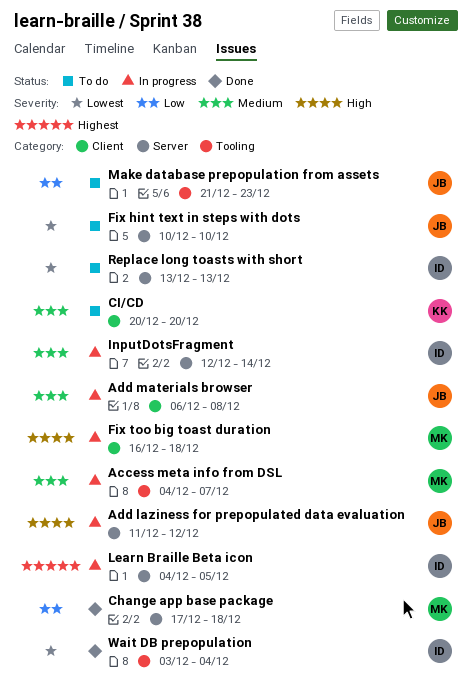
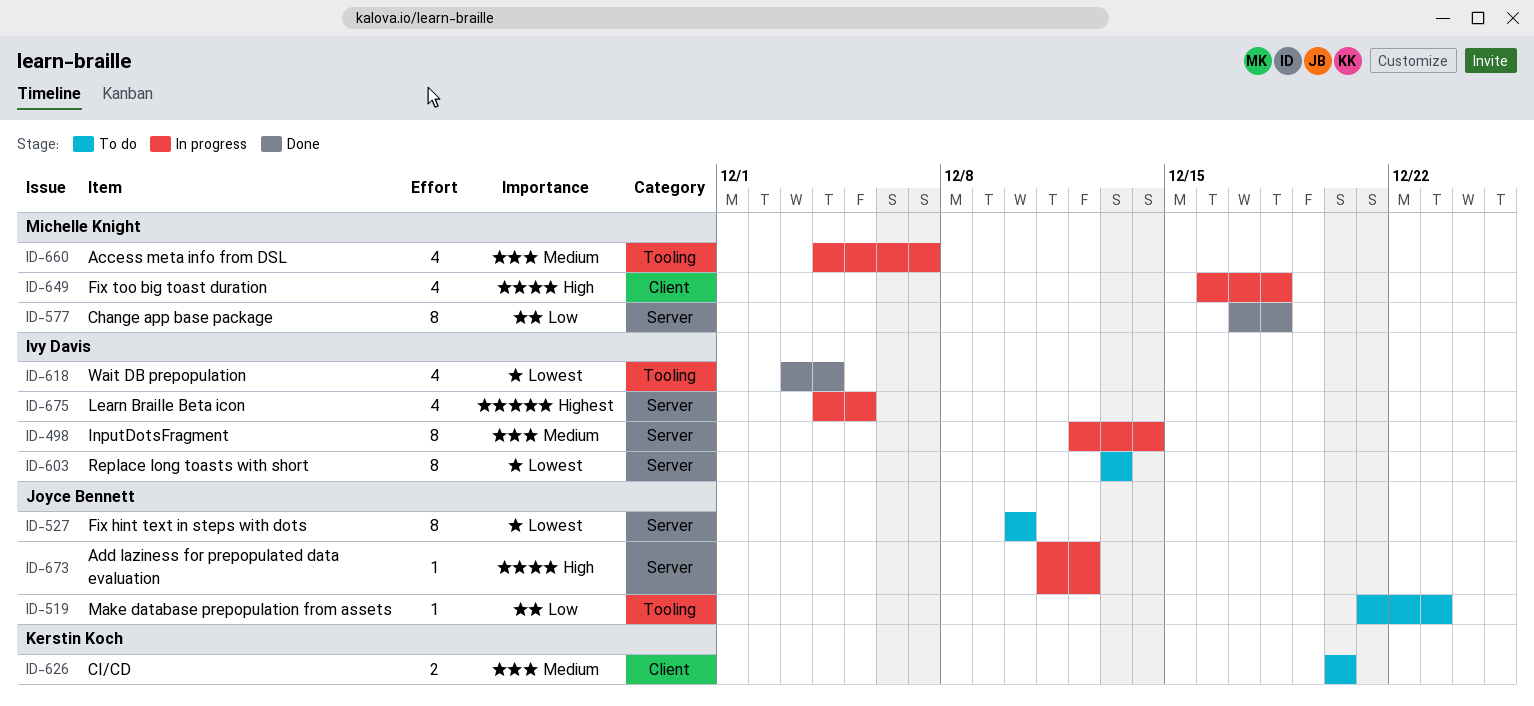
Add materials browser: present -> none

